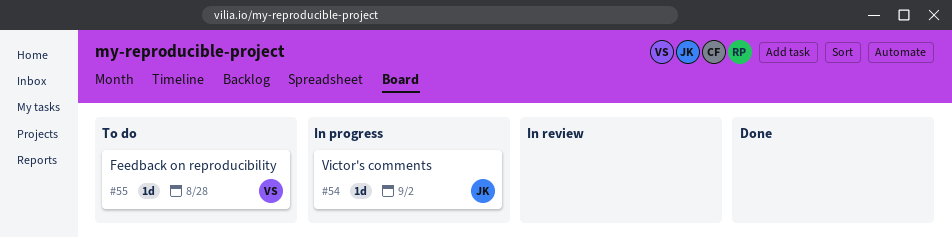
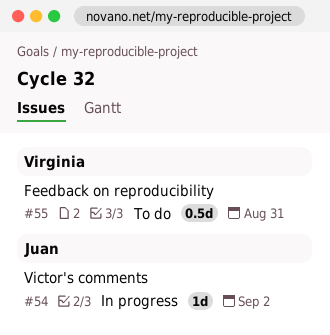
#55, estimate: 1d -> 0.5d
#55, due: Aug 28 -> Aug 31

